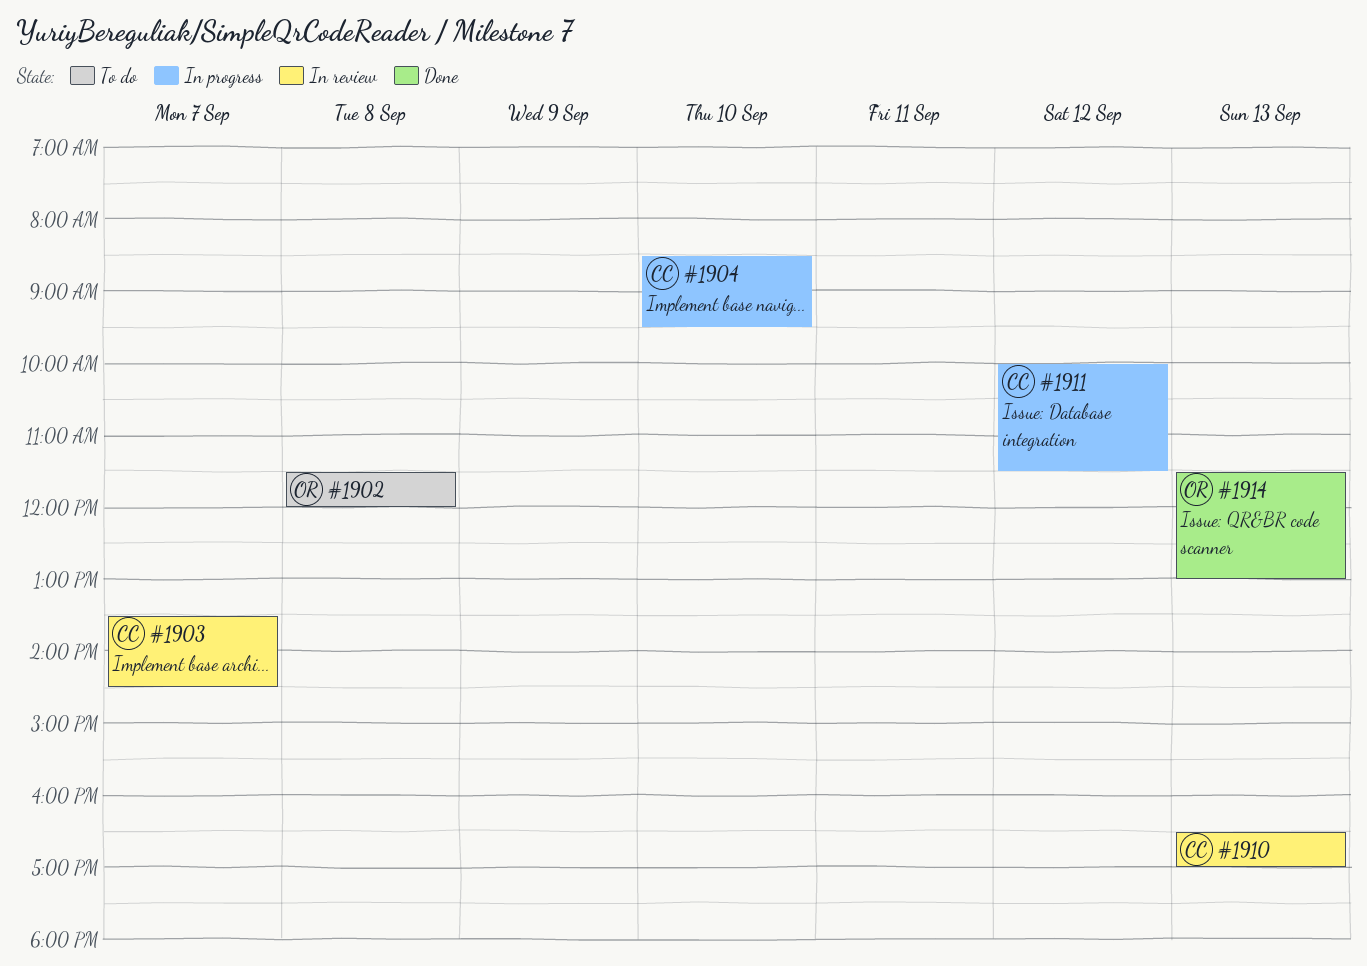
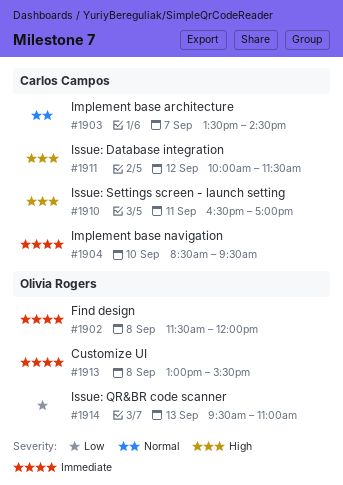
#1910, day: Sep 13 -> Sep 11
#1913: none -> present
#1914, begins: 11:30 -> 09:30
#1914, ends: 13:00 -> 11:00

